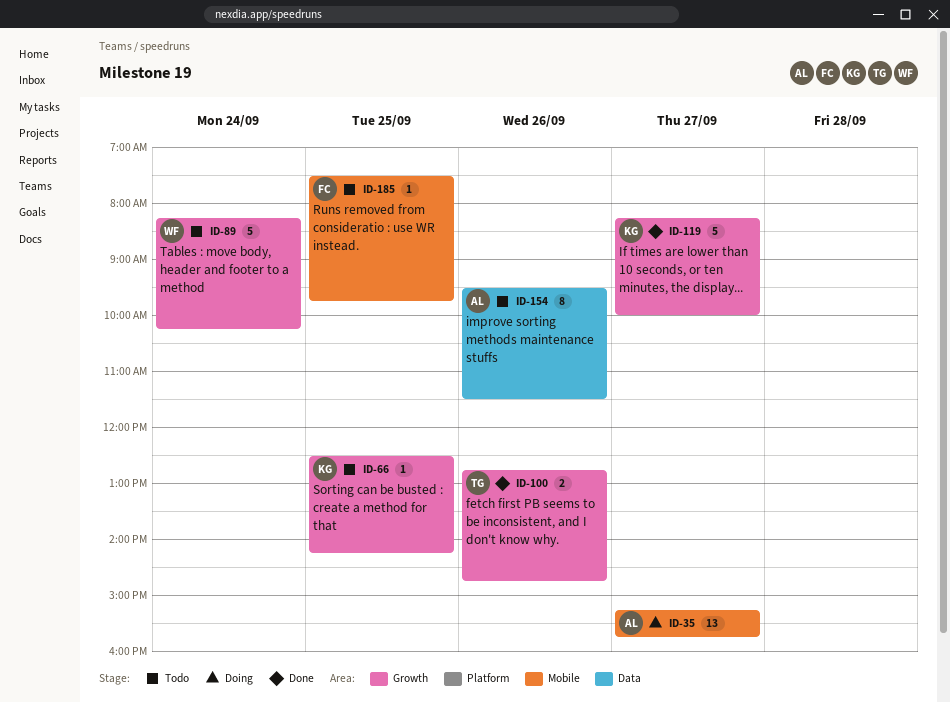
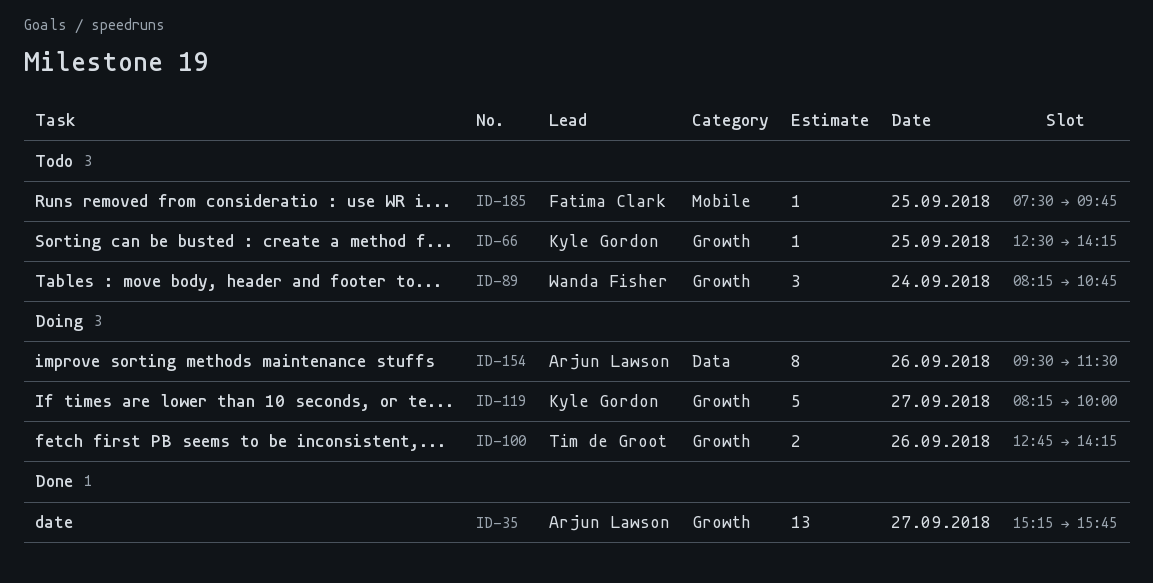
ID-35, status: Doing -> Done
ID-35, label: Mobile -> Growth
ID-89, estimate: 5 -> 3
ID-89, ends: 10:15 -> 10:45
ID-100, status: Done -> Doing
ID-100, ends: 14:45 -> 14:15
ID-119, status: Done -> Doing
ID-154, status: Todo -> Doing

